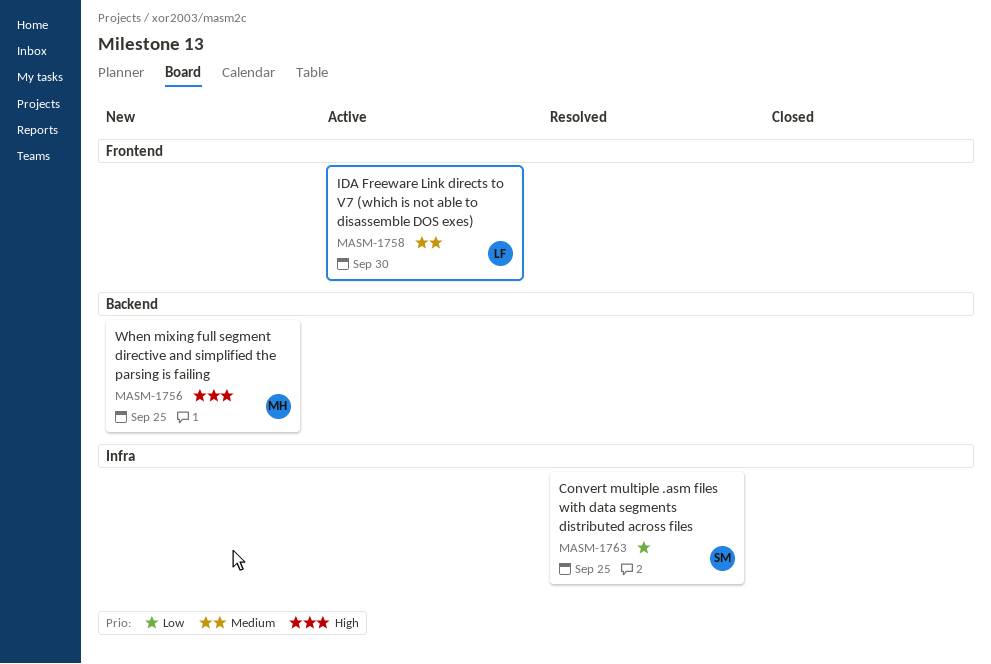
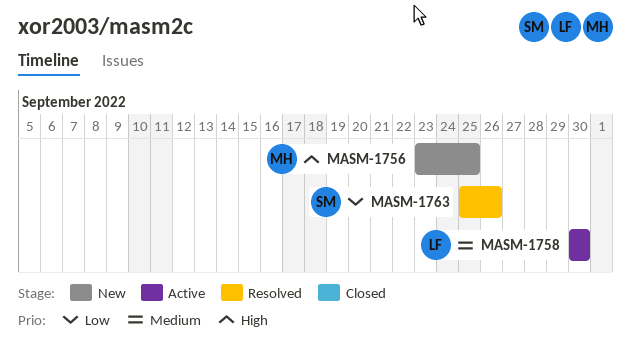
MASM-1763, due: Sep 25 -> Sep 26

